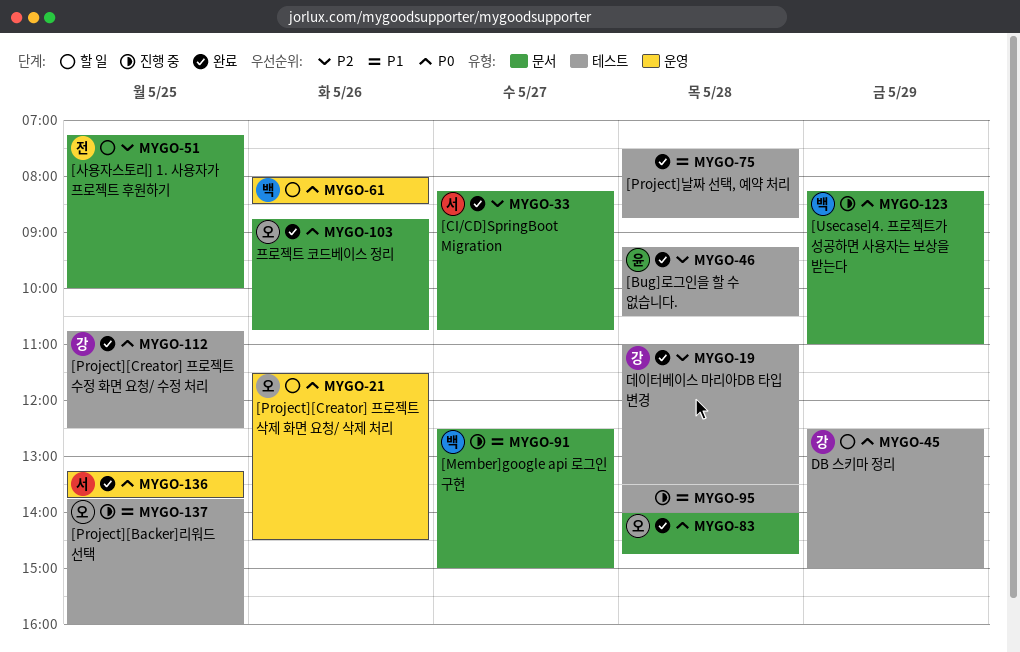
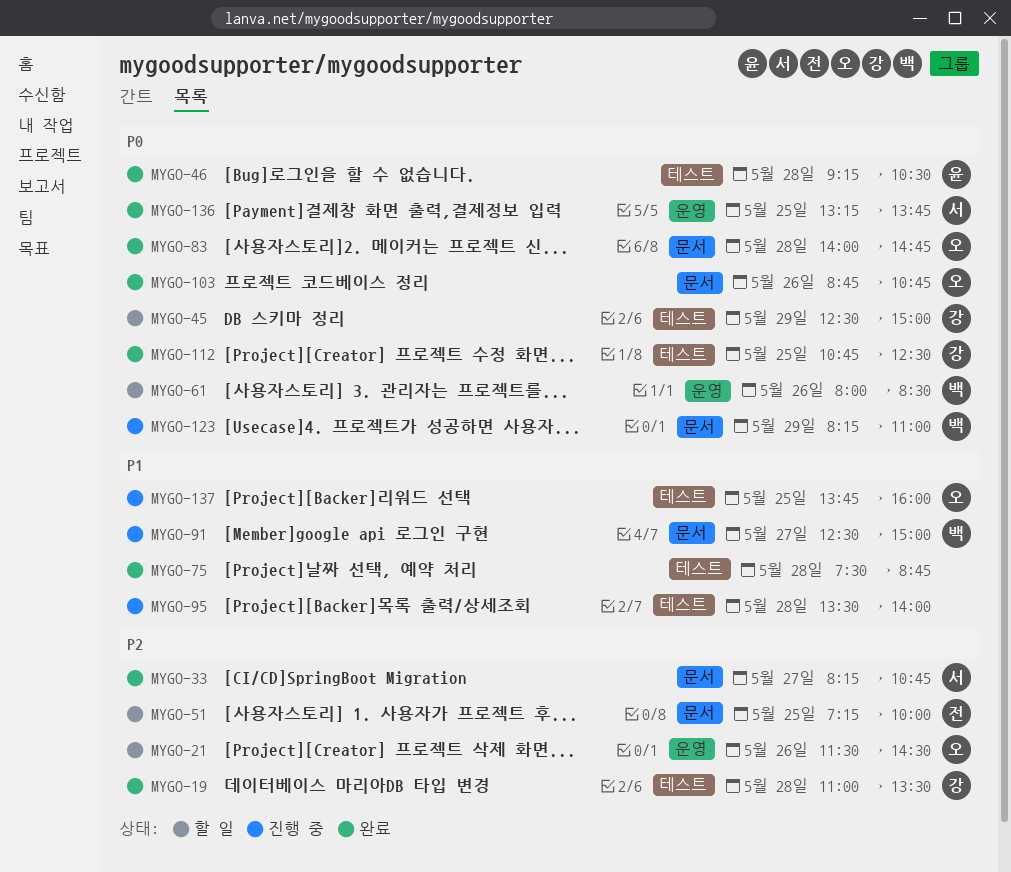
MYGO-21, priority: P0 -> P2
MYGO-46, priority: P2 -> P0

